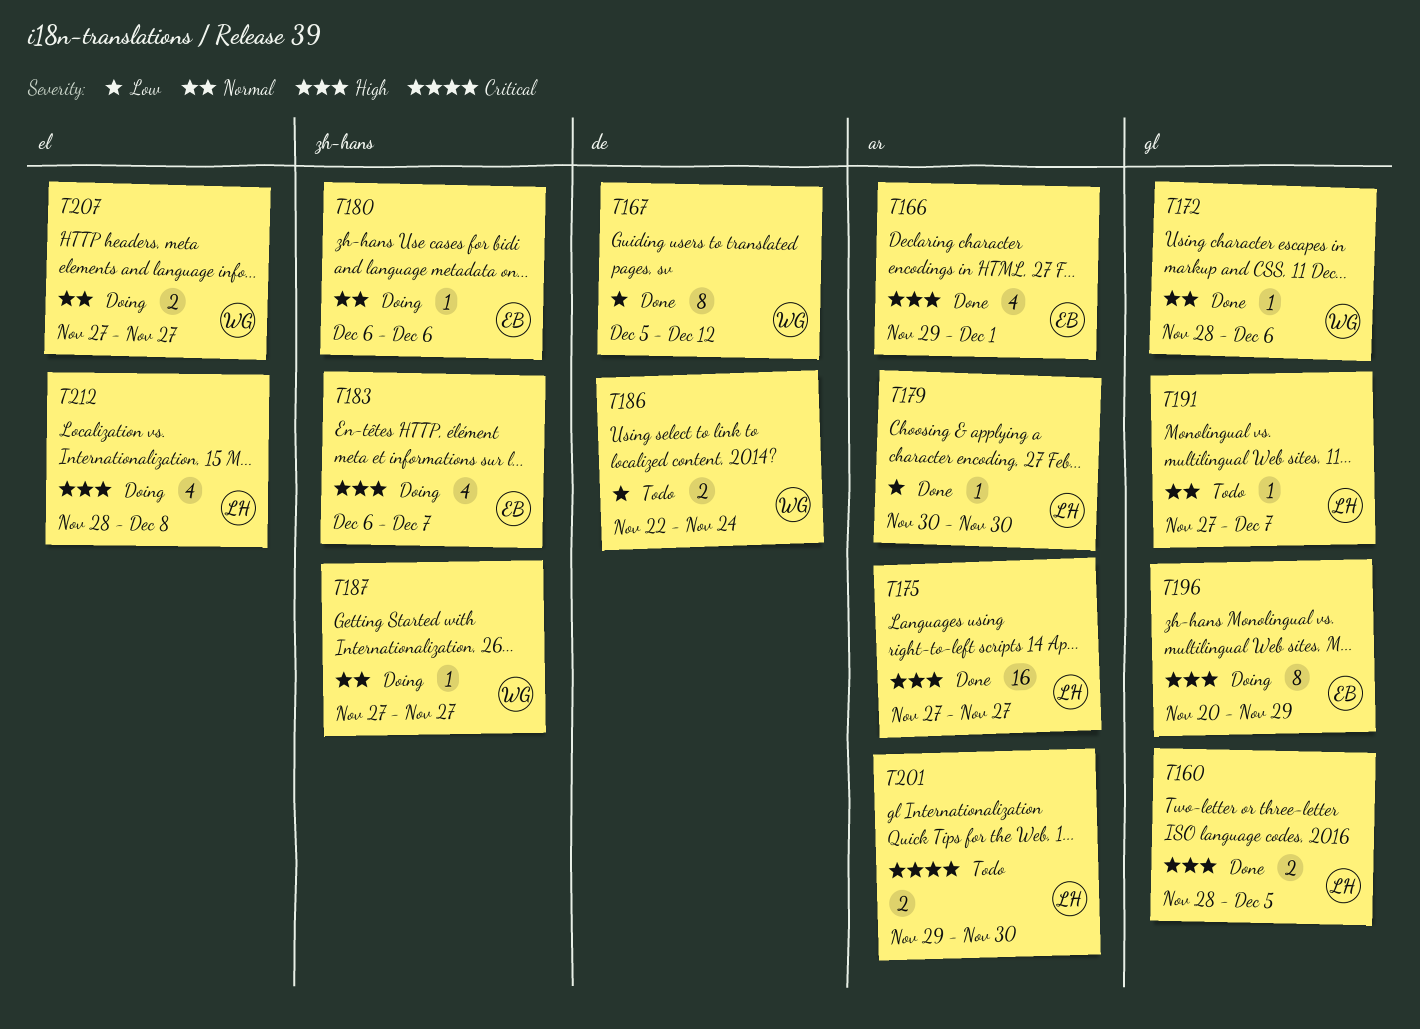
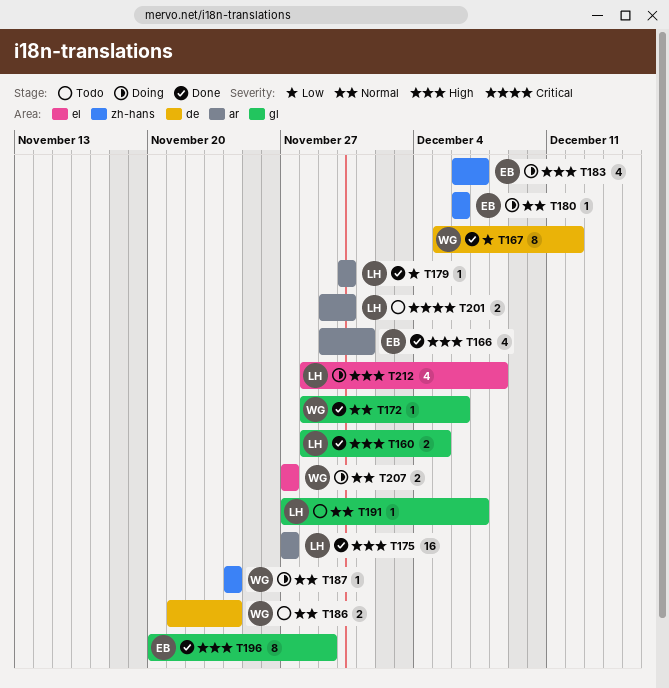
T186, priority: Low -> Normal
T186, start: Nov 22 -> Nov 21
T187, start: Nov 27 -> Nov 24
T187, due: Nov 27 -> Nov 24
T196, status: Doing -> Done

